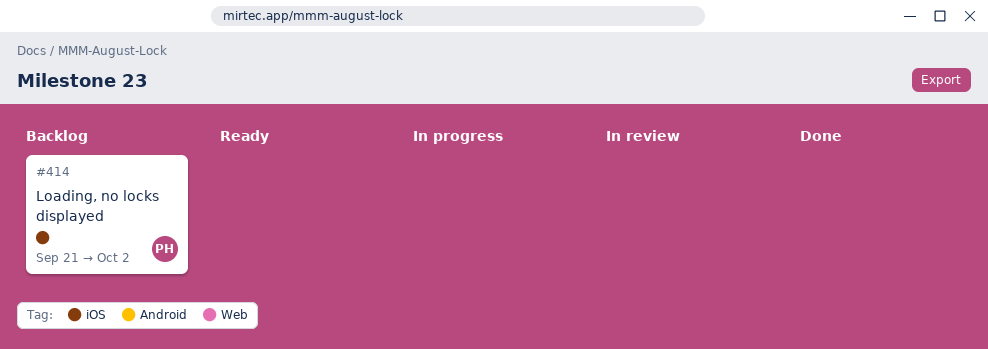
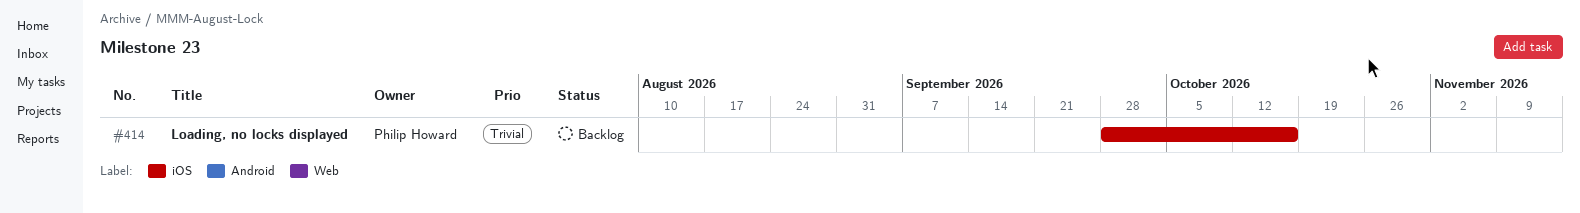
#414, start: Sep 21 -> Sep 28
#414, due: Oct 2 -> Oct 16

